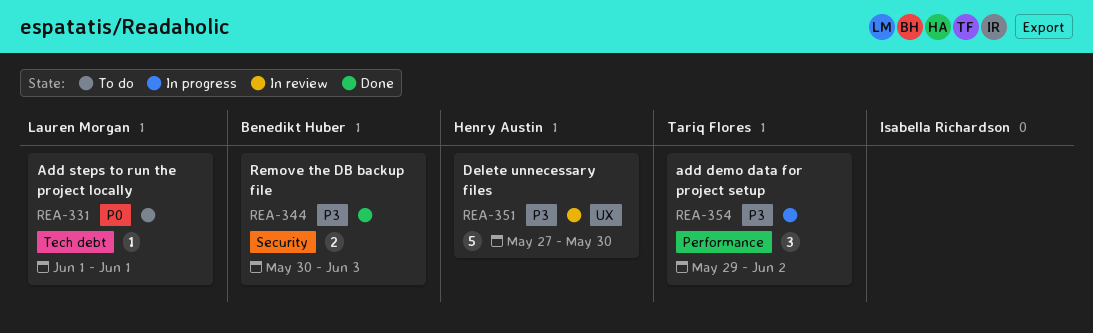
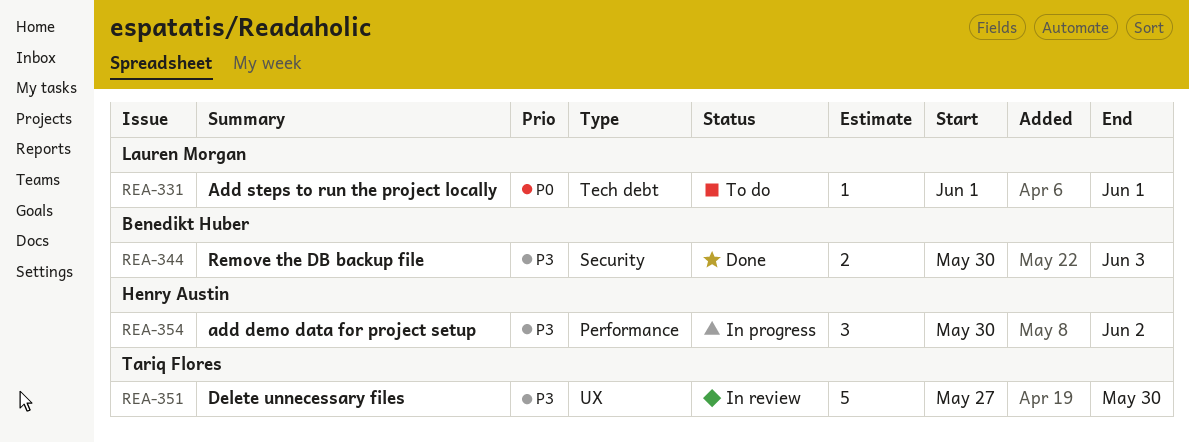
REA-351, owner: Henry Austin -> Tariq Flores
REA-354, owner: Tariq Flores -> Henry Austin
REA-354, start: May 29 -> May 30

